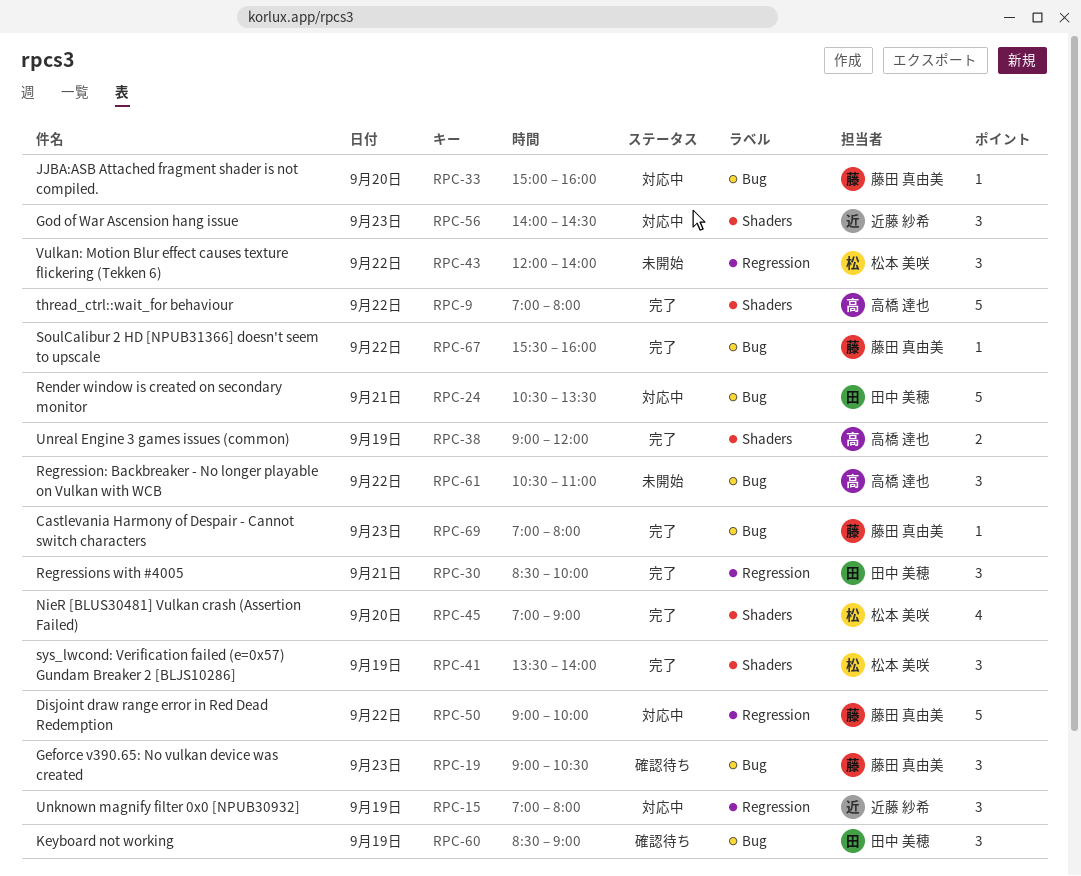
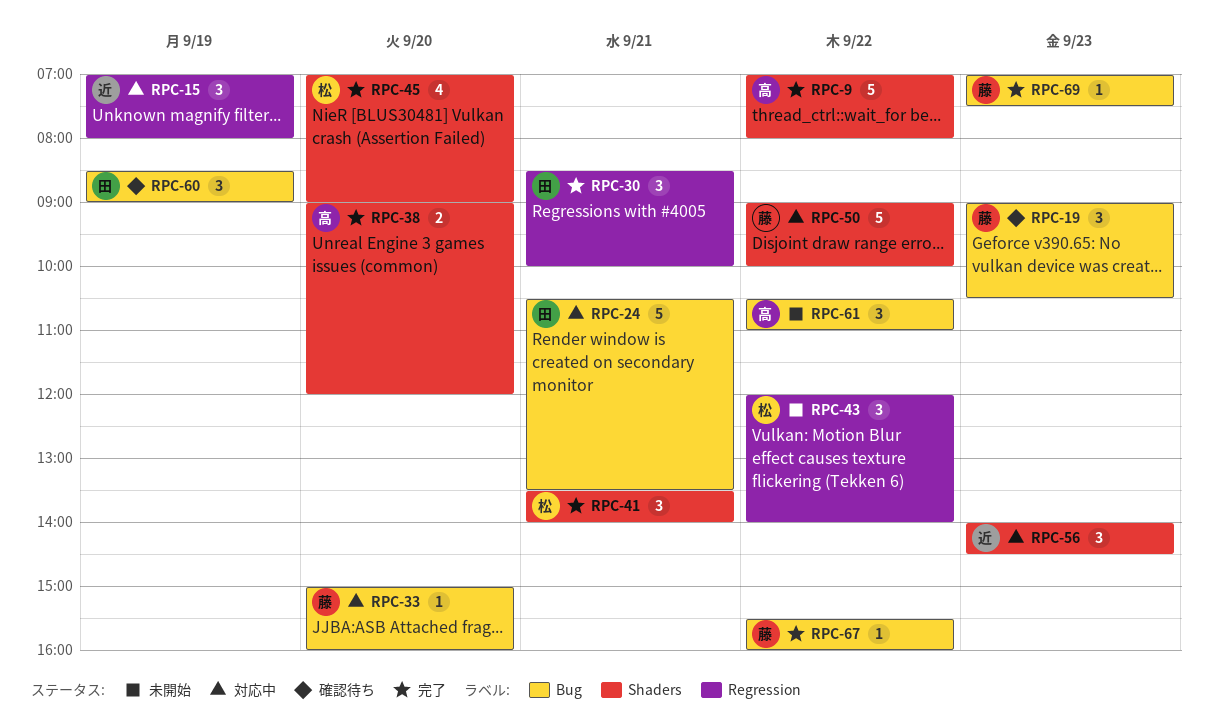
RPC-38, day: Sep 19 -> Sep 20
RPC-41, day: Sep 19 -> Sep 21
RPC-50, label: Regression -> Shaders
RPC-69, ends: 08:00 -> 07:30

